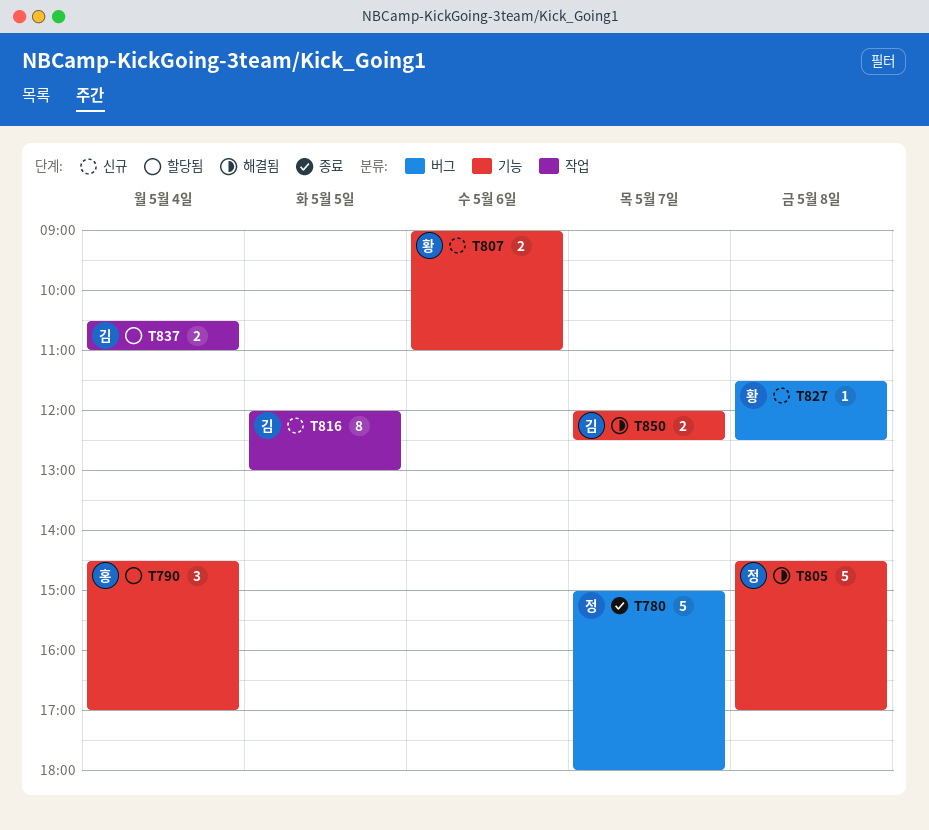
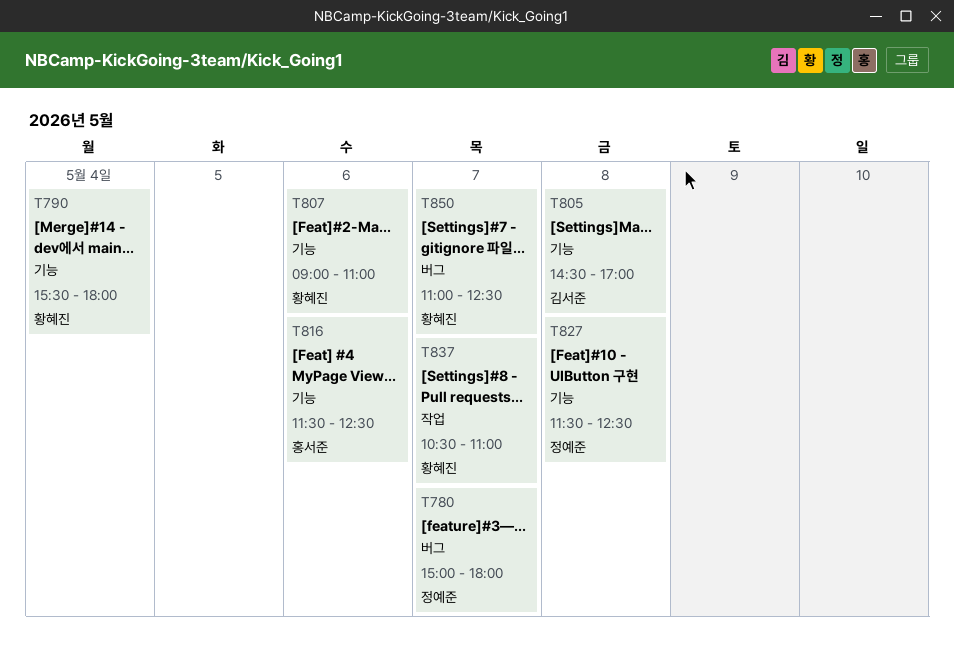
T790, owner: 홍서준 -> 황혜진
T790, begins: 14:30 -> 15:30
T790, ends: 17:00 -> 18:00
T805, owner: 정예준 -> 김서준
T816, owner: 김서준 -> 홍서준
T816, label: 작업 -> 기능
T816, day: May 5 -> May 6
T816, begins: 12:00 -> 11:30
T816, ends: 13:00 -> 12:30
T827, owner: 황혜진 -> 정예준
T827, label: 버그 -> 기능
T837, owner: 김서준 -> 황혜진
T837, day: May 4 -> May 7
T850, owner: 김서준 -> 황혜진
T850, label: 기능 -> 버그
T850, begins: 12:00 -> 11:00

